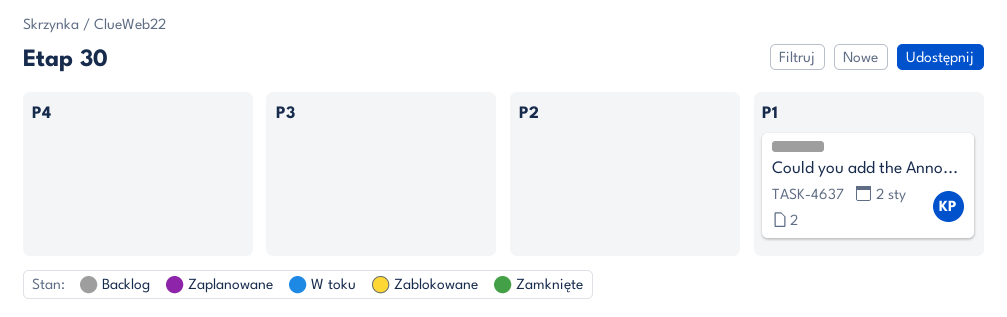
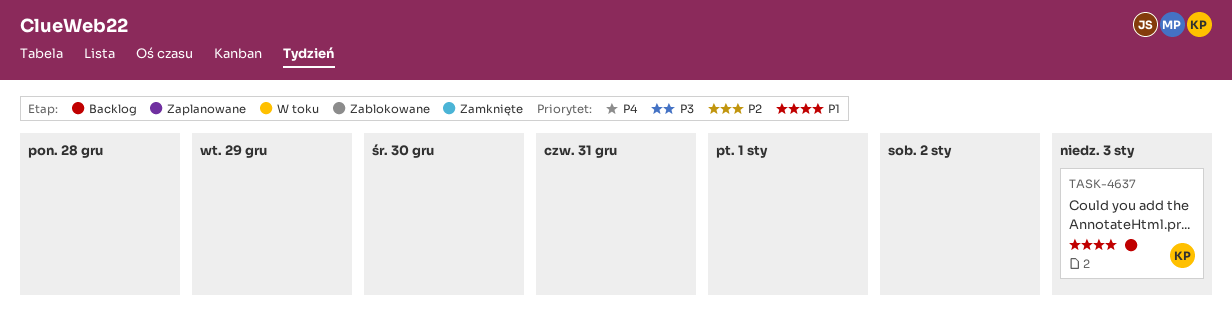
TASK-4637, due: Jan 2 -> Jan 3

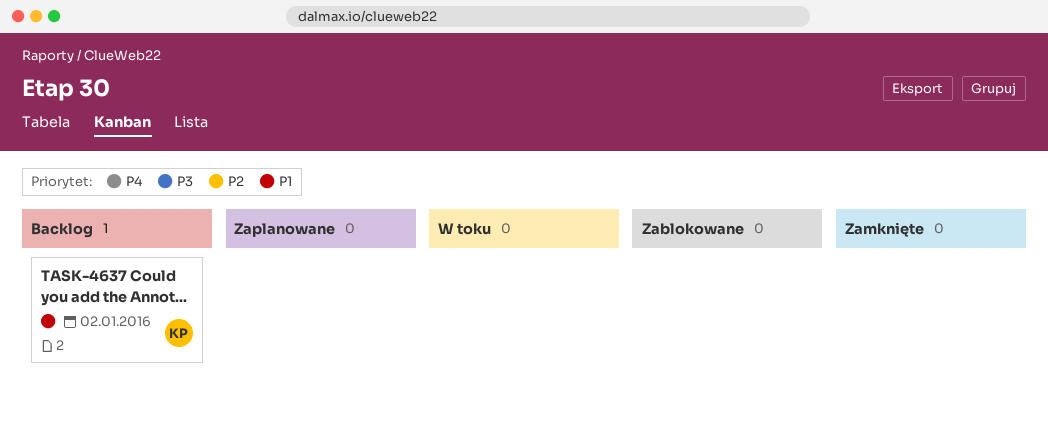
TASK-4637, due: Jan 3 -> Jan 2

